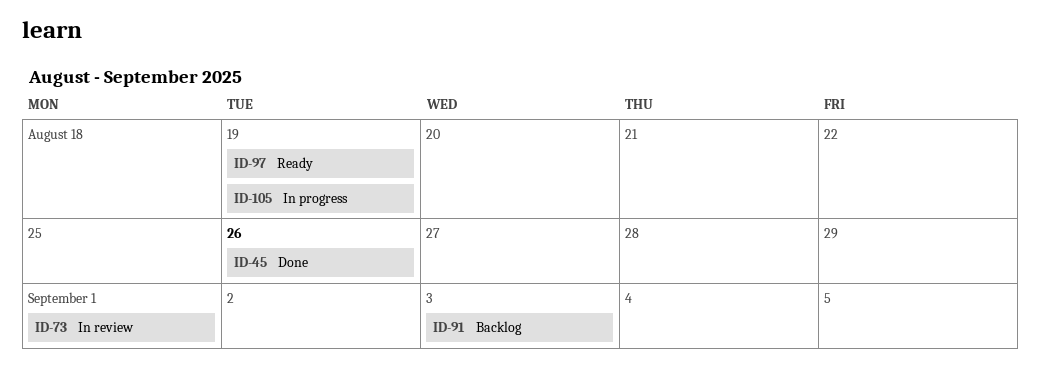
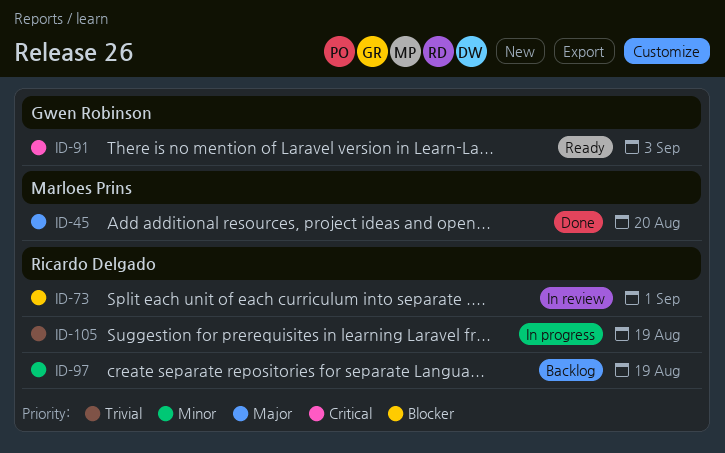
ID-45, due: Aug 26 -> Aug 20
ID-91, status: Backlog -> Ready
ID-97, status: Ready -> Backlog

